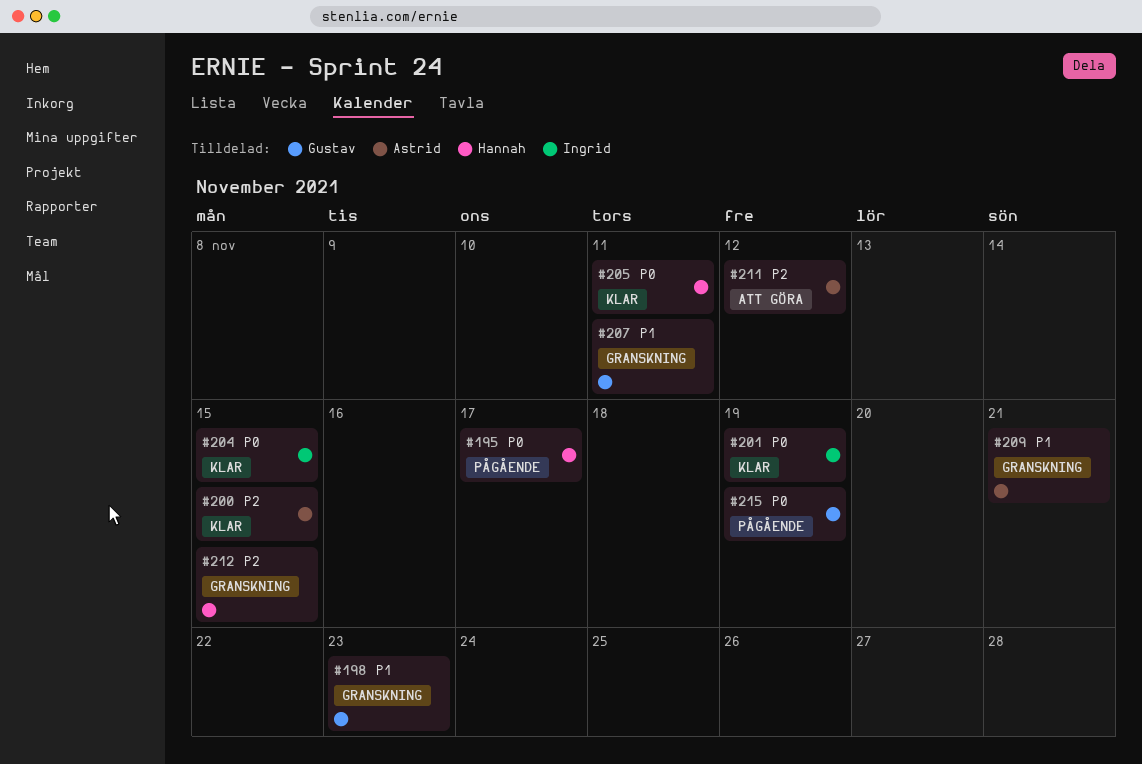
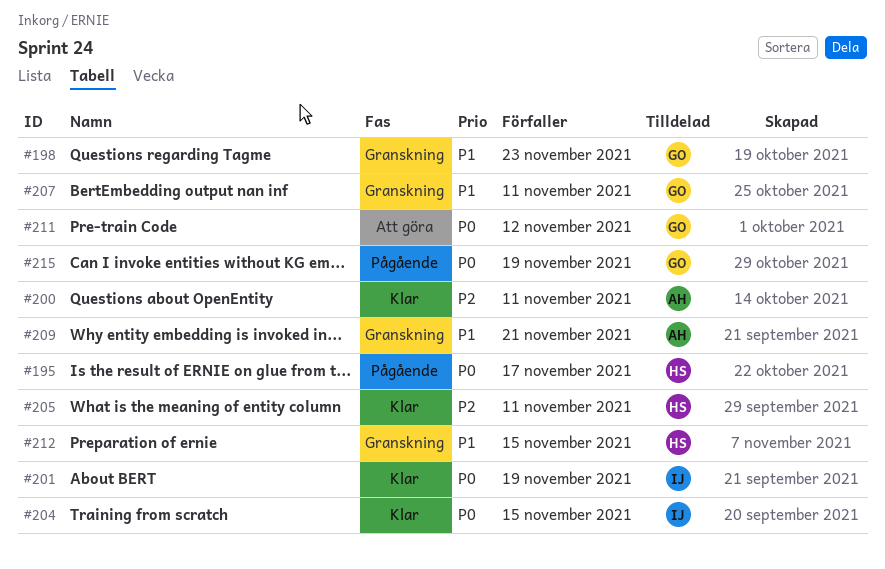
#200, due: Nov 15 -> Nov 11
#205, priority: P0 -> P2
#211, owner: Astrid -> Gustav
#211, priority: P2 -> P0
#212, priority: P2 -> P1

